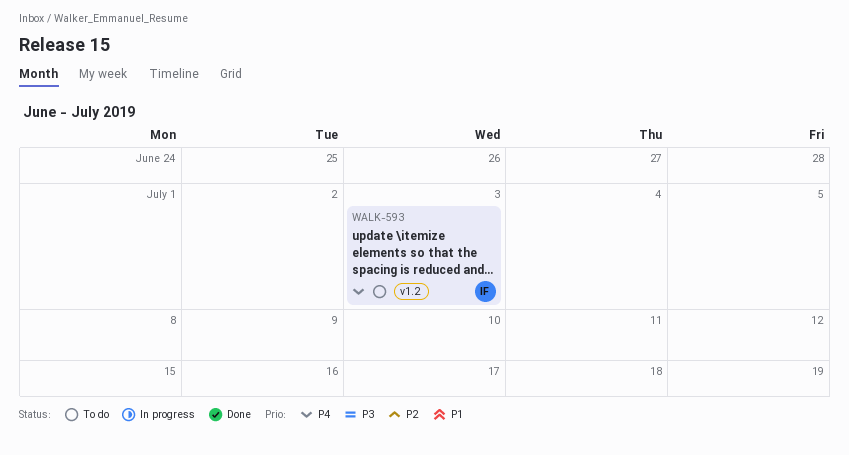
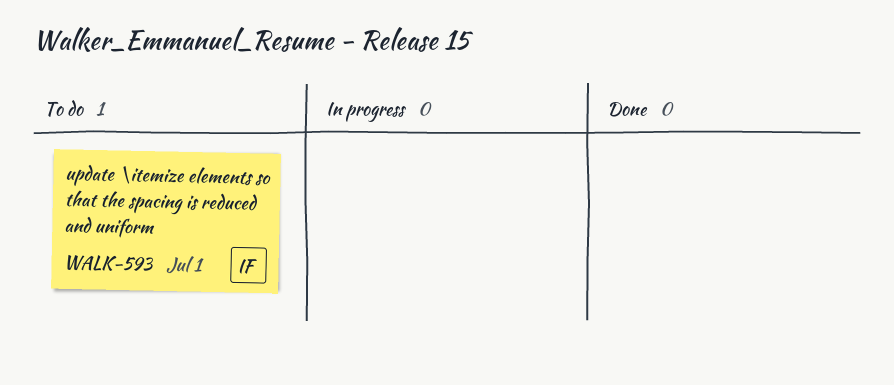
WALK-593, due: Jul 3 -> Jul 1

